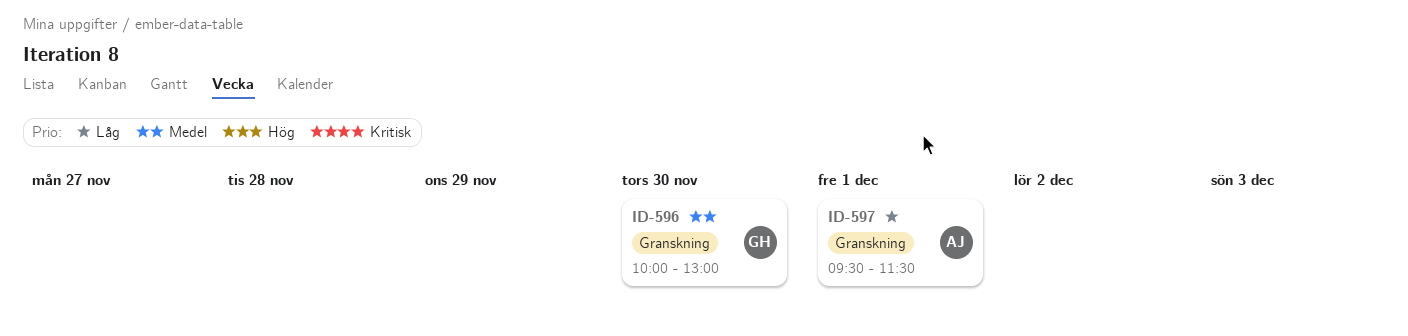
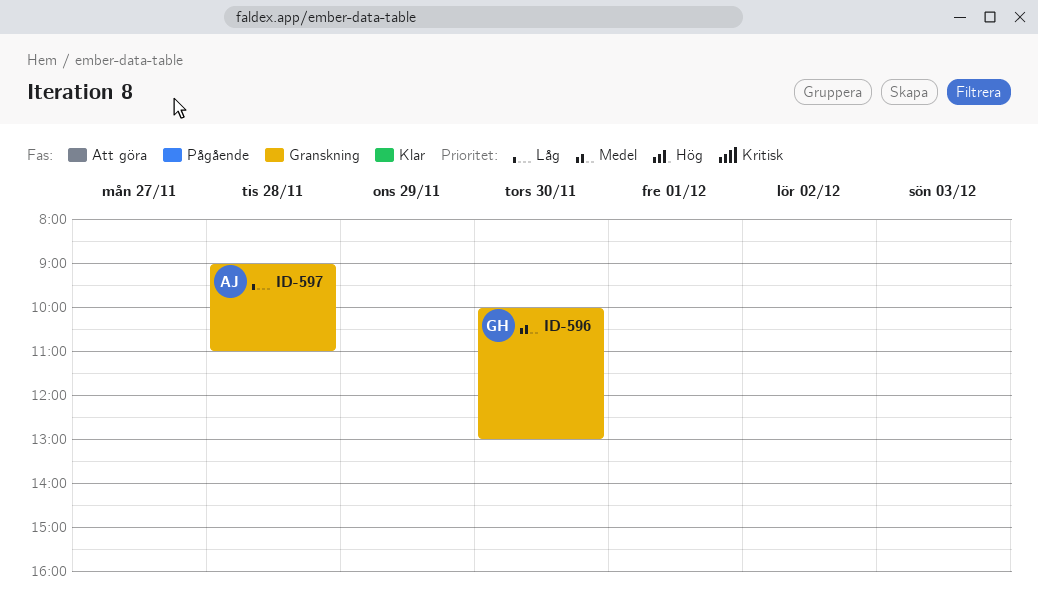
ID-597, day: Dec 1 -> Nov 28
ID-597, begins: 09:30 -> 09:00
ID-597, ends: 11:30 -> 11:00

